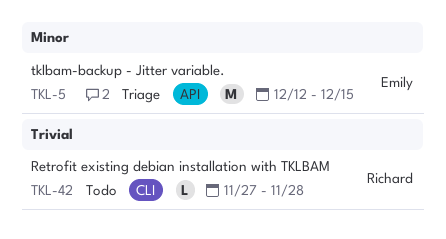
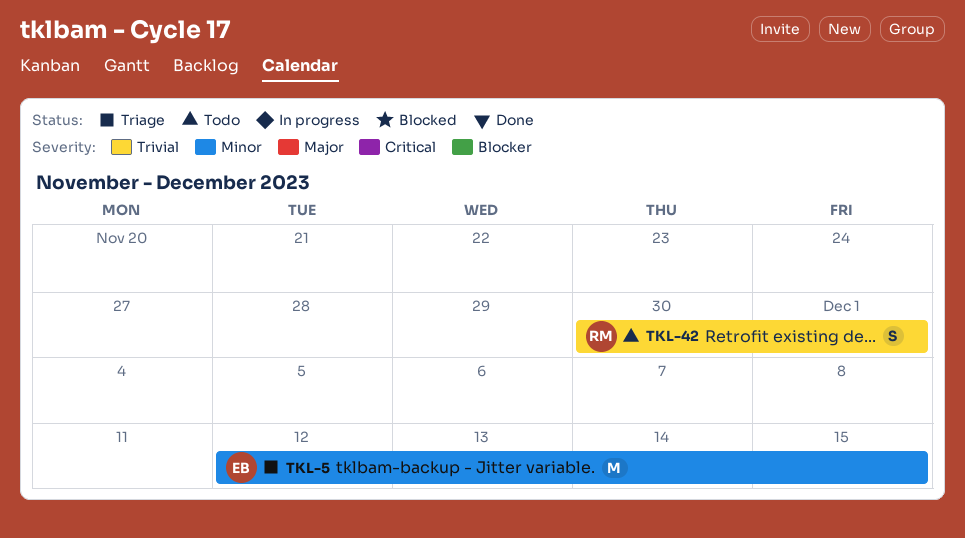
TKL-42, estimate: L -> S
TKL-42, start: Nov 27 -> Nov 30
TKL-42, due: Nov 28 -> Dec 1

